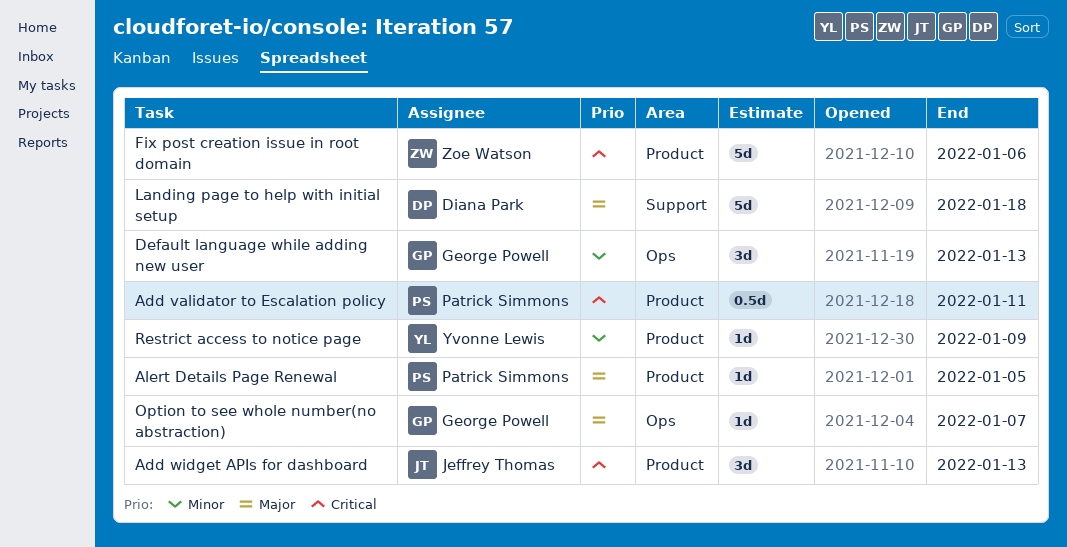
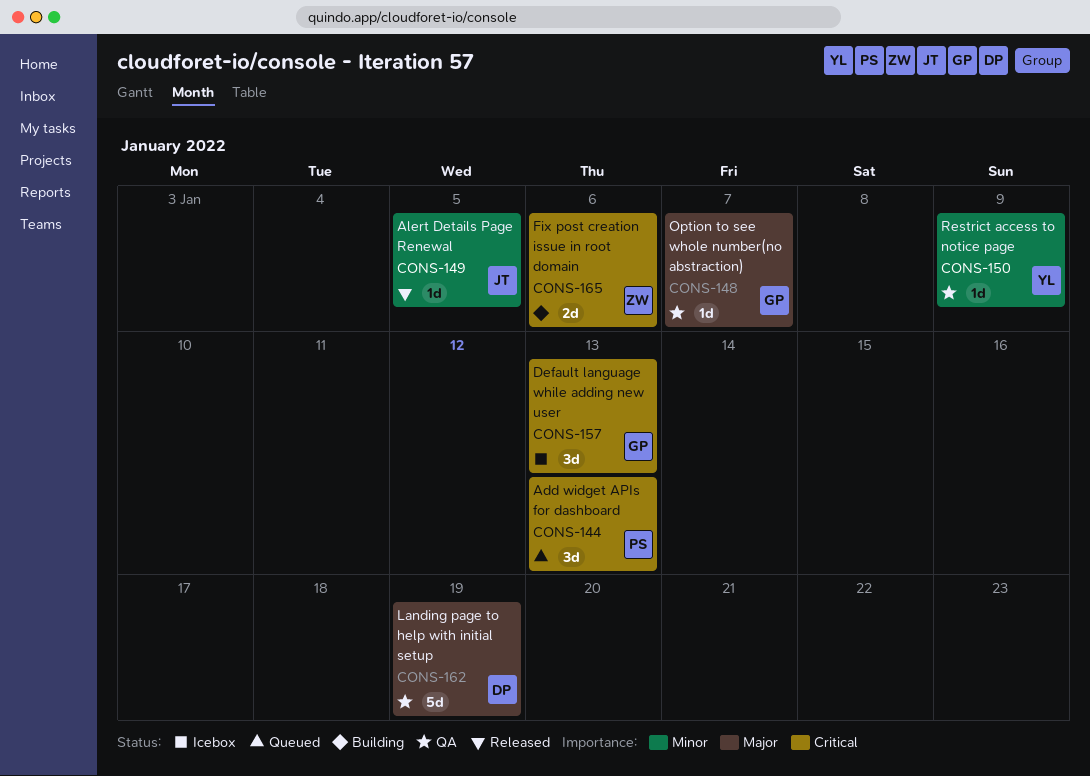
Add validator to Escalation policy: present -> none
Add widget APIs for dashboard, owner: Jeffrey Thomas -> Patrick Simmons
Alert Details Page Renewal, owner: Patrick Simmons -> Jeffrey Thomas
Alert Details Page Renewal, priority: Major -> Minor
Default language while adding new user, priority: Minor -> Critical
Fix post creation issue in root domain, estimate: 5d -> 2d
Landing page to help with initial setup, due: Jan 18 -> Jan 19

